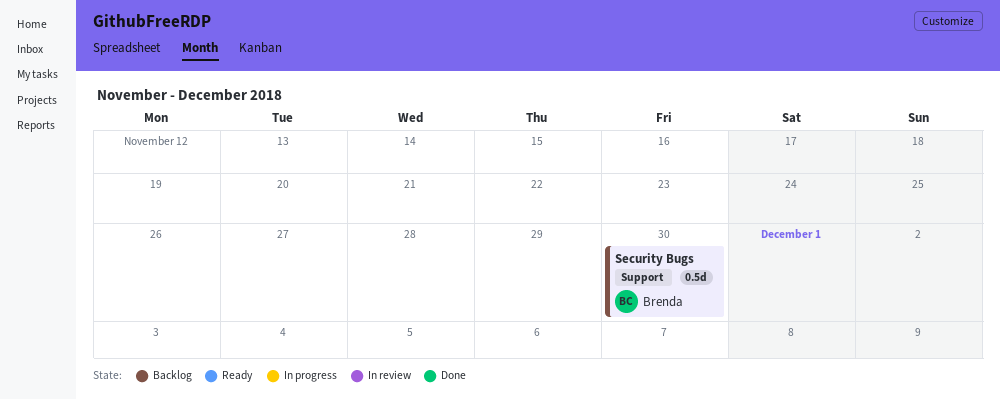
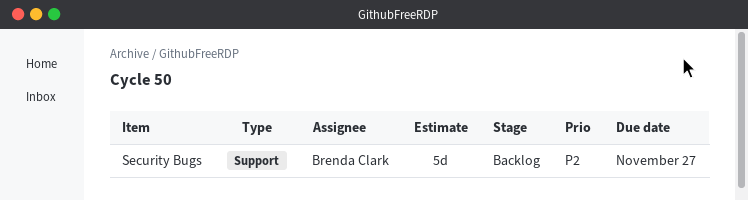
Security Bugs, estimate: 0.5d -> 5d
Security Bugs, due: Nov 30 -> Nov 27

